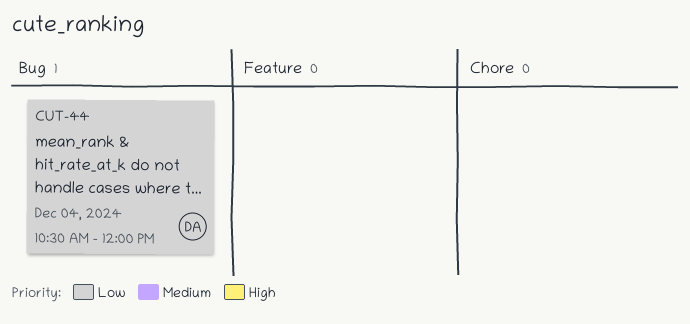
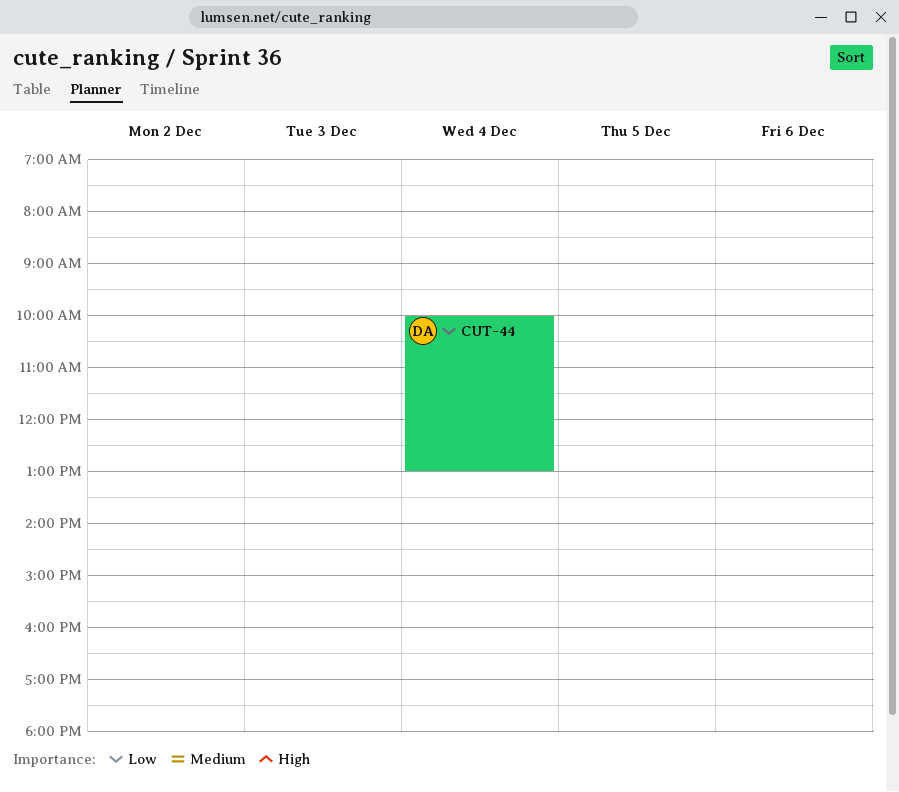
CUT-44, begins: 10:30 -> 10:00
CUT-44, ends: 12:00 -> 13:00

